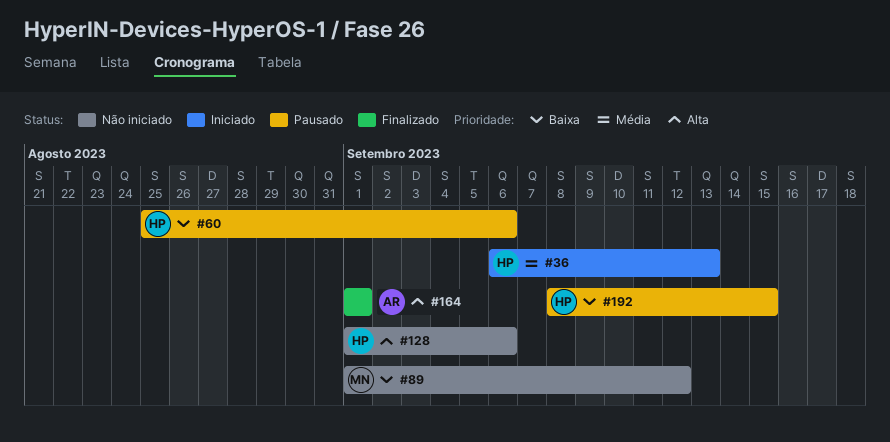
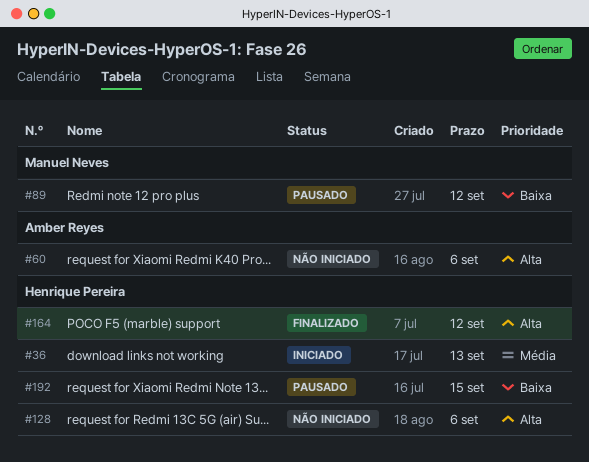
#60, status: Pausado -> Não iniciado
#60, owner: Henrique Pereira -> Amber Reyes
#60, priority: Baixa -> Alta
#89, status: Não iniciado -> Pausado
#164, owner: Amber Reyes -> Henrique Pereira
#164, due: Sep 1 -> Sep 12

